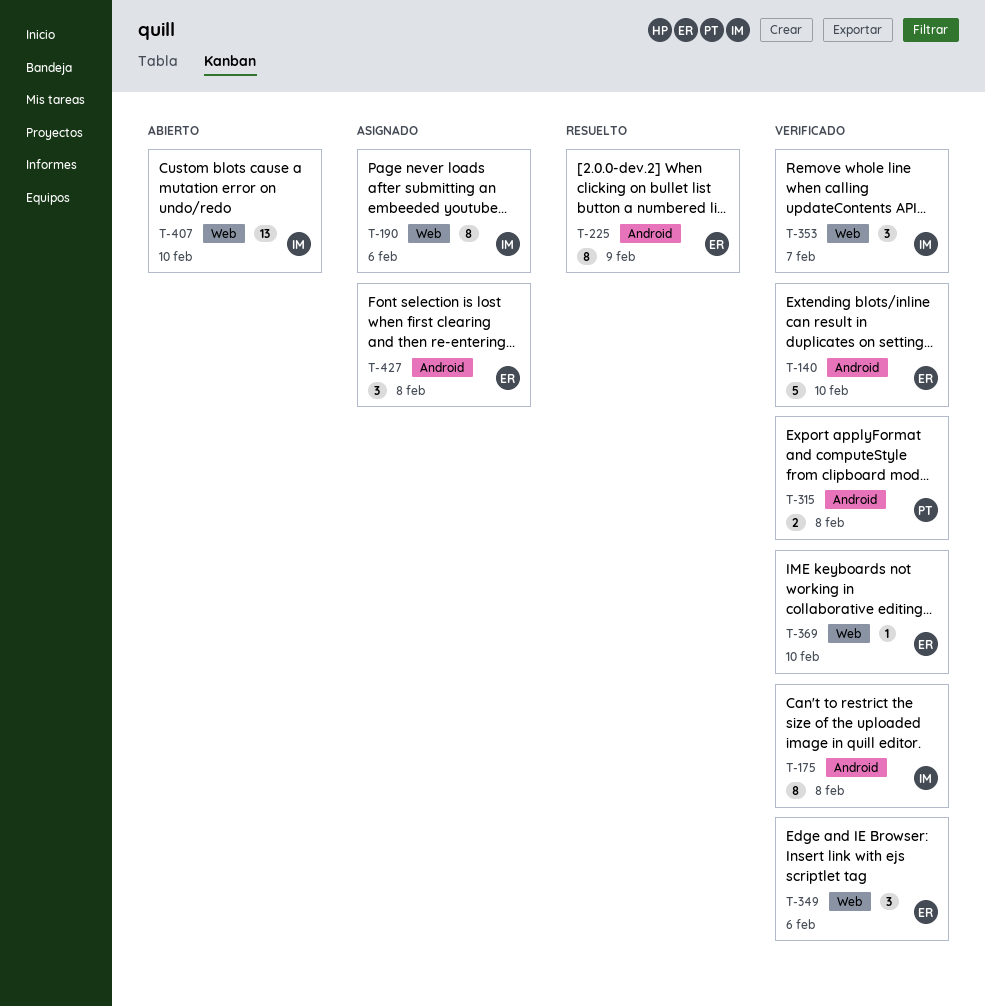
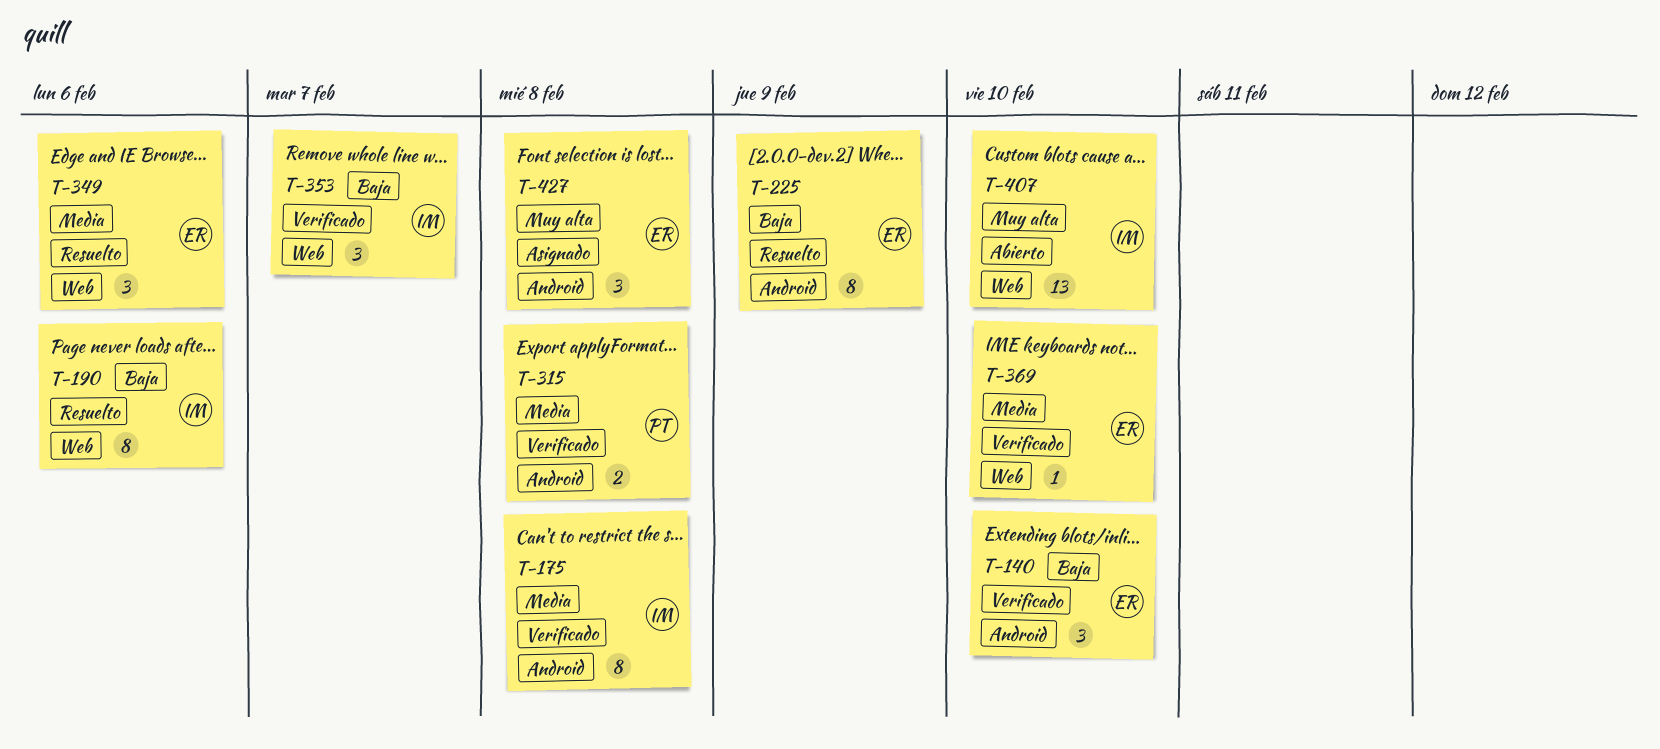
T-140, estimate: 5 -> 3
T-190, status: Asignado -> Resuelto
T-349, status: Verificado -> Resuelto

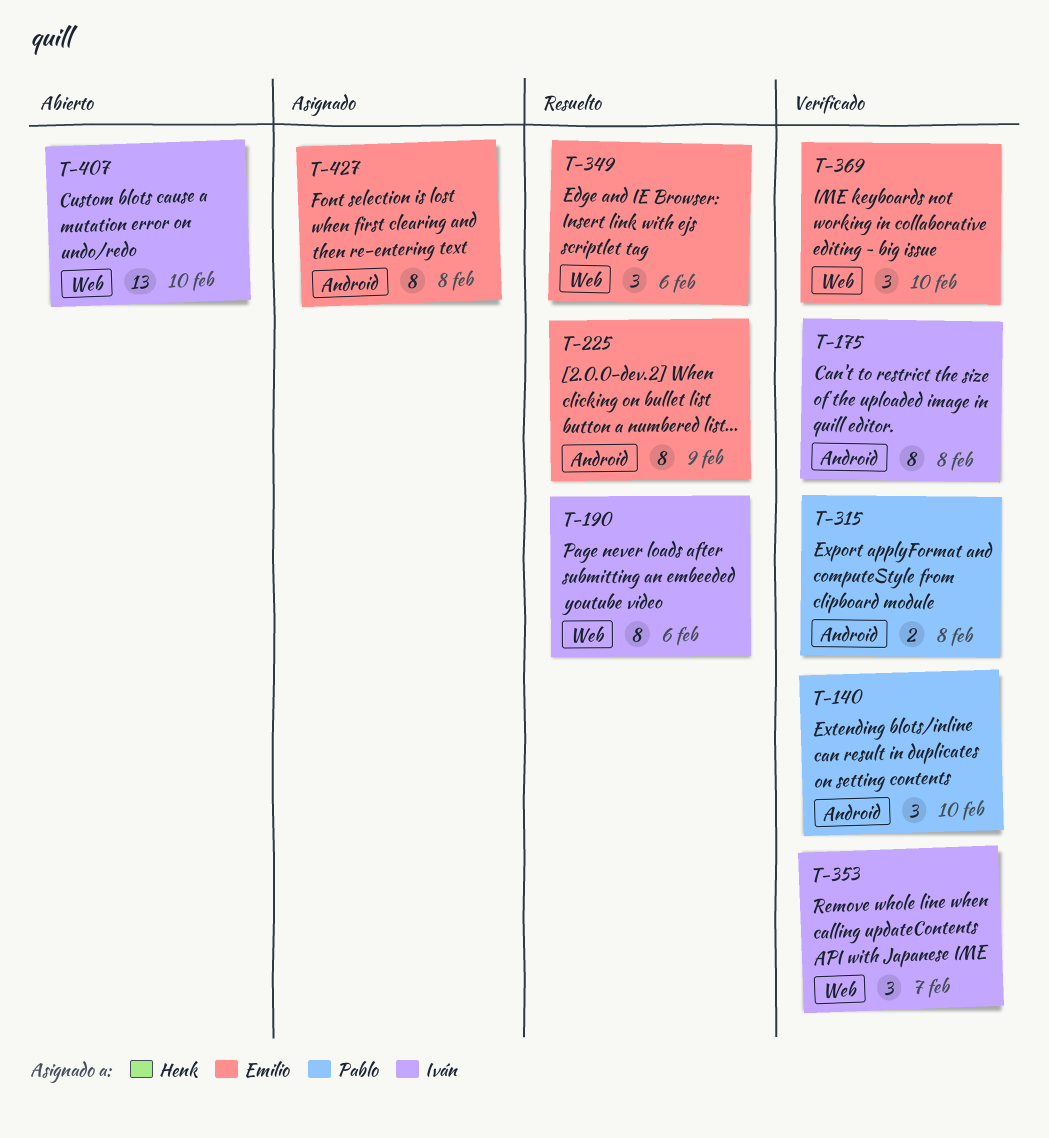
T-140, owner: Emilio -> Pablo
T-369, estimate: 1 -> 3
T-427, estimate: 3 -> 8

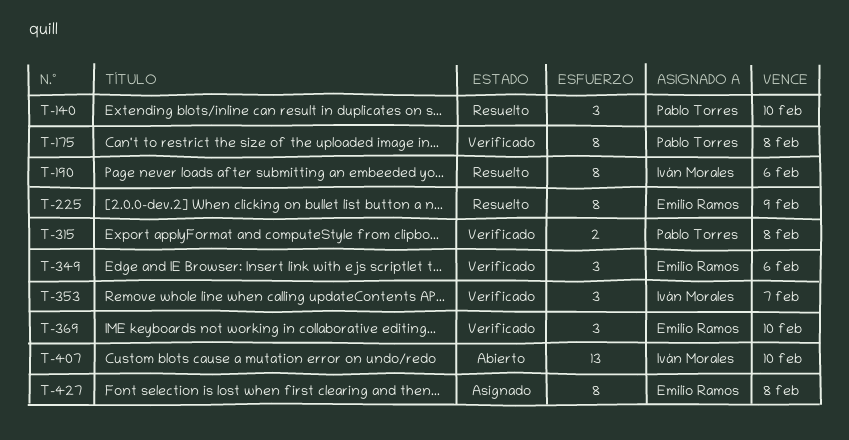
T-140, status: Verificado -> Resuelto
T-175, owner: Iván Morales -> Pablo Torres
T-349, status: Resuelto -> Verificado

